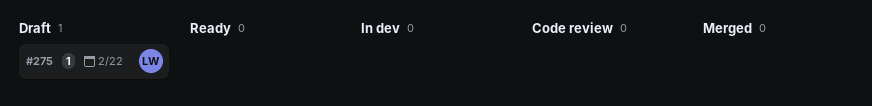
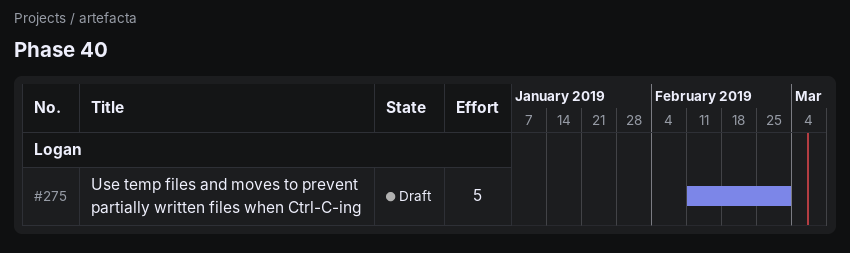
#275, estimate: 1 -> 5
#275, due: Feb 22 -> Mar 1

